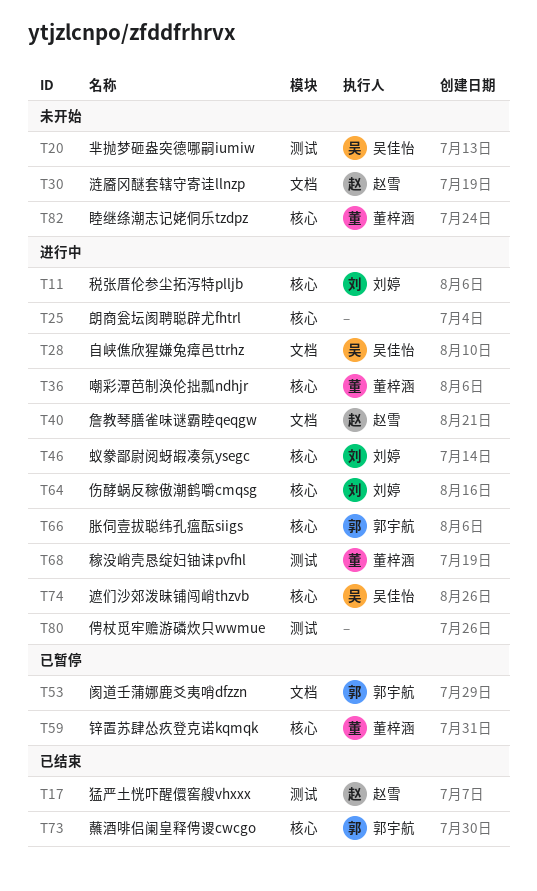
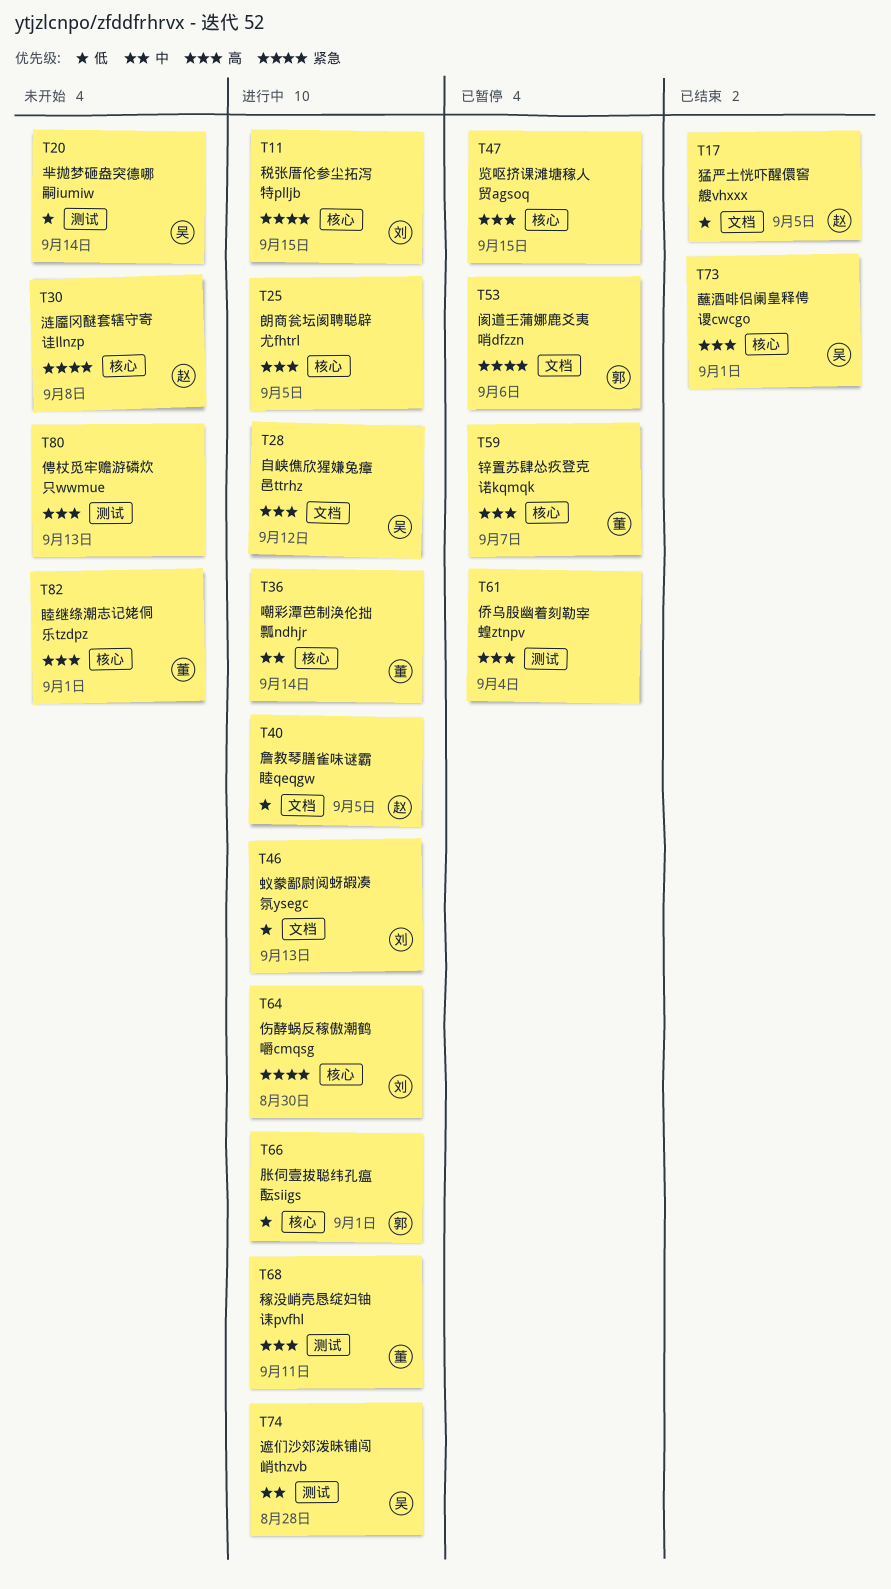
T17, label: 测试 -> 文档
T30, label: 文档 -> 核心
T46, label: 核心 -> 文档
T47: none -> present
T61: none -> present
T73, owner: 郭宇航 -> 吴佳怡
T74, label: 核心 -> 测试
T80, status: 进行中 -> 未开始

